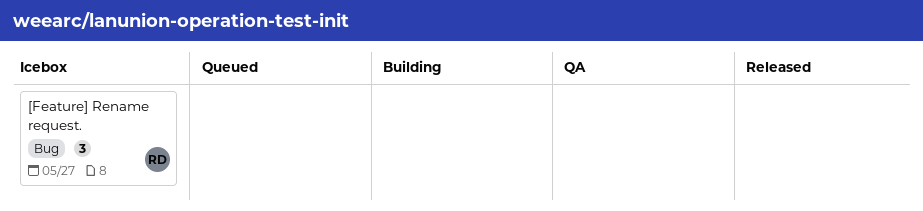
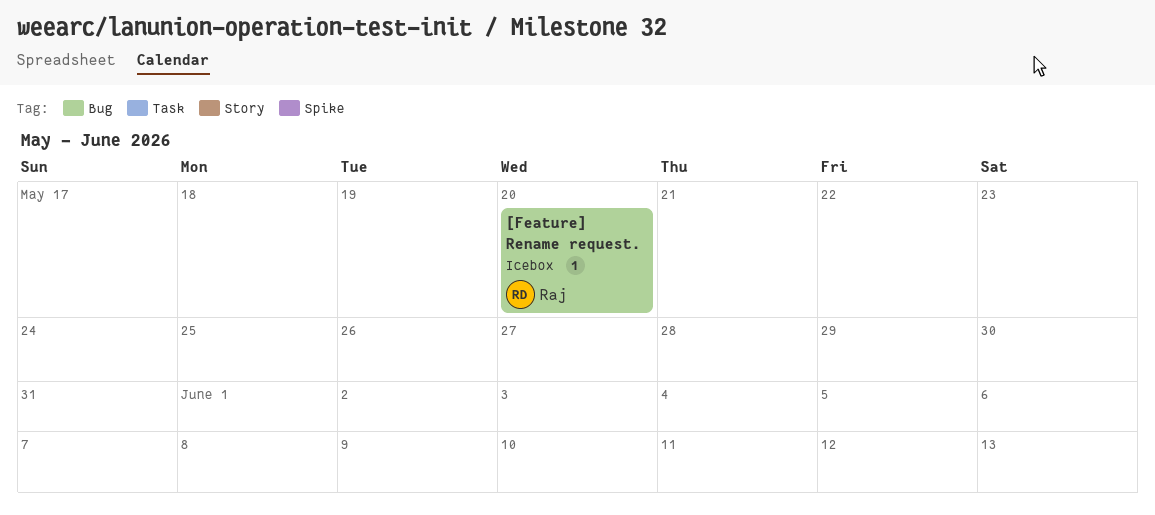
[Feature] Rename request., estimate: 3 -> 1
[Feature] Rename request., due: May 27 -> May 20

